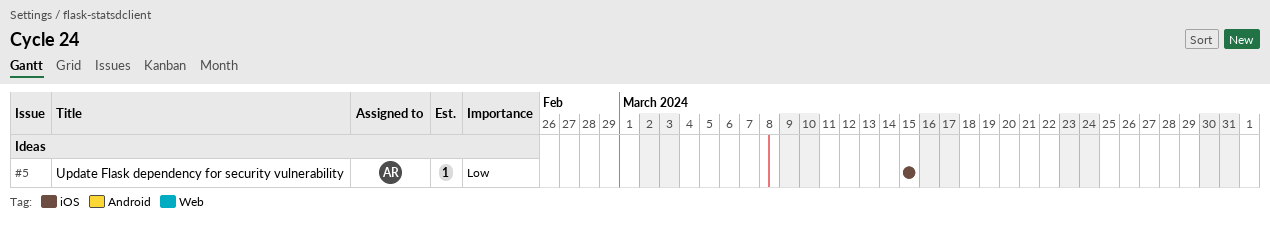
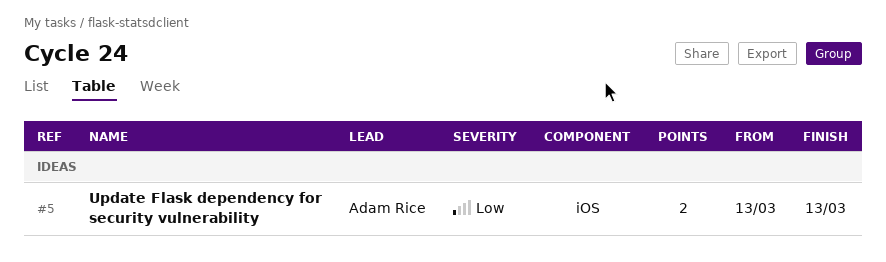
#5, estimate: 1 -> 2
#5, start: Mar 15 -> Mar 13
#5, due: Mar 15 -> Mar 13

